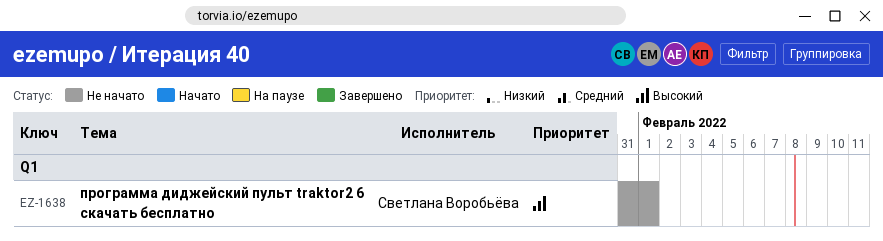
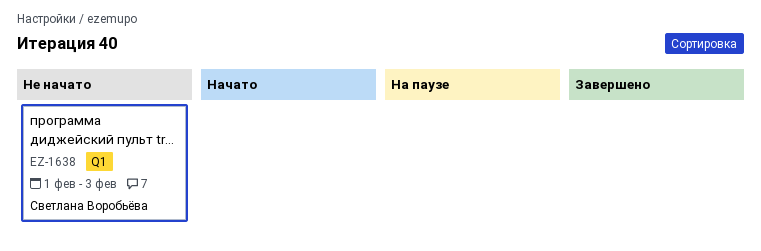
EZ-1638, start: Jan 31 -> Feb 1
EZ-1638, due: Feb 1 -> Feb 3

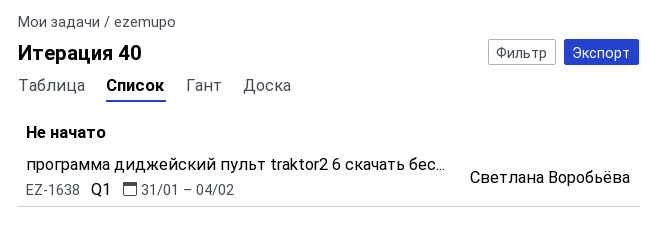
EZ-1638, start: Feb 1 -> Jan 31
EZ-1638, due: Feb 3 -> Feb 4

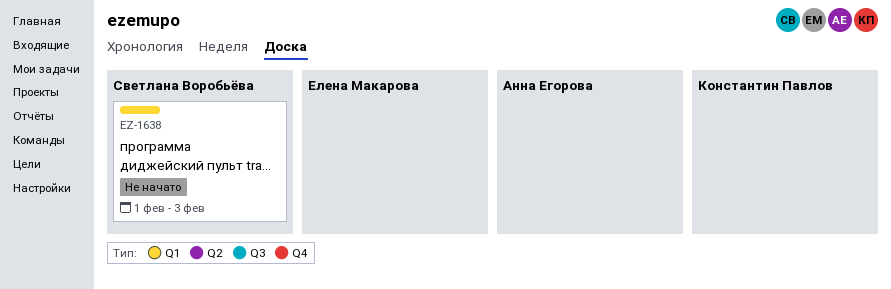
EZ-1638, start: Jan 31 -> Feb 1
EZ-1638, due: Feb 4 -> Feb 3

